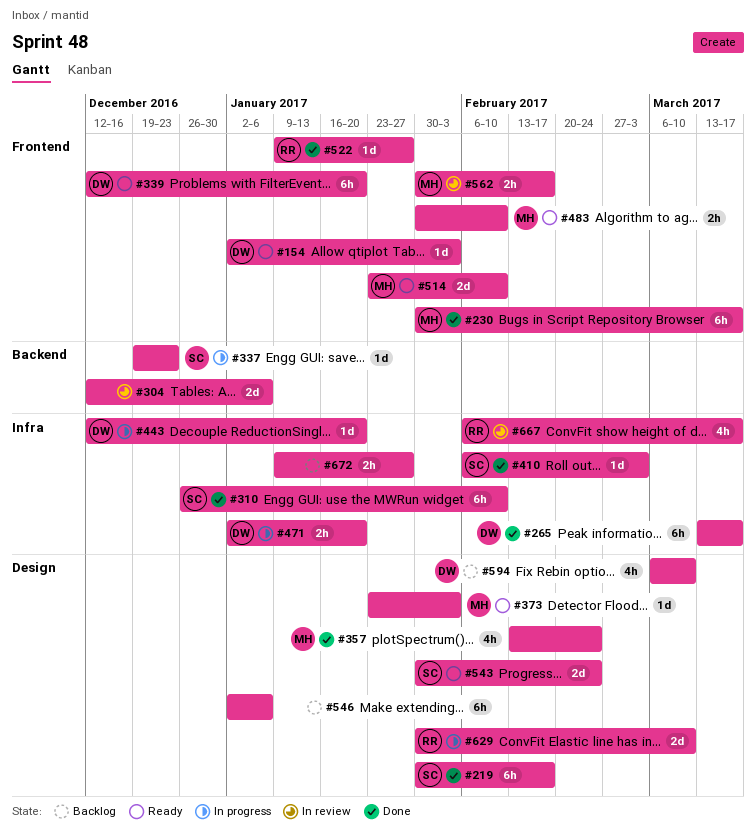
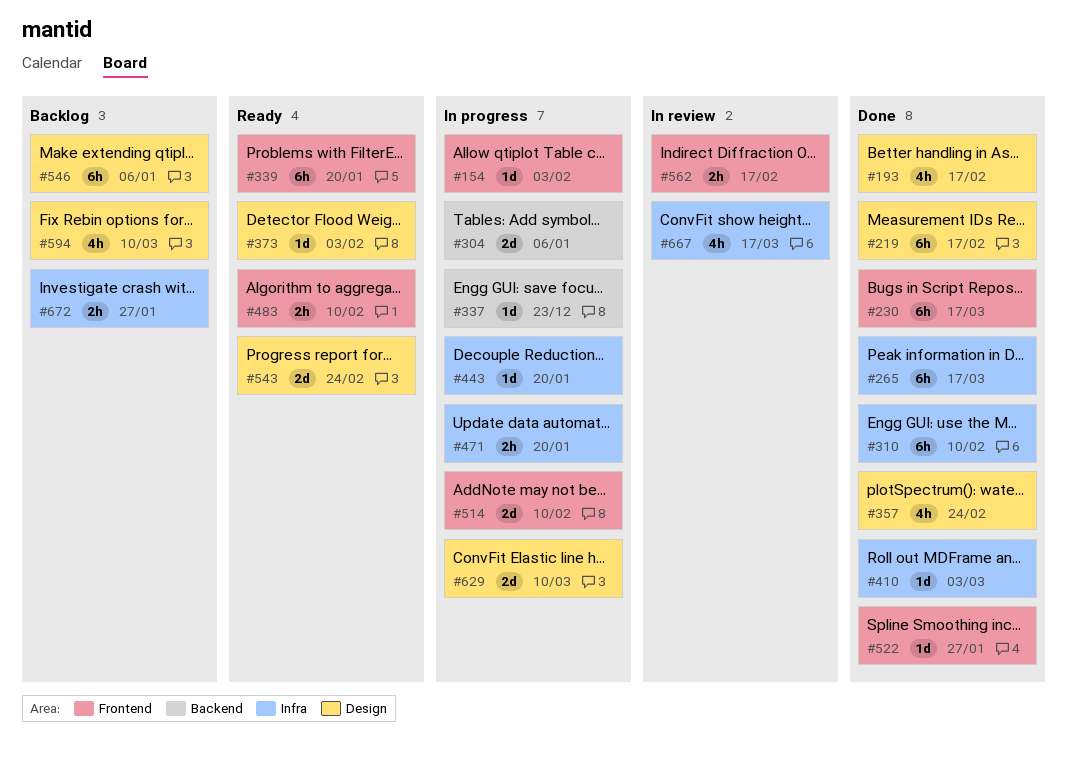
#154, status: Ready -> In progress
#193: none -> present
#304, status: In review -> In progress
#514, status: Ready -> In progress

